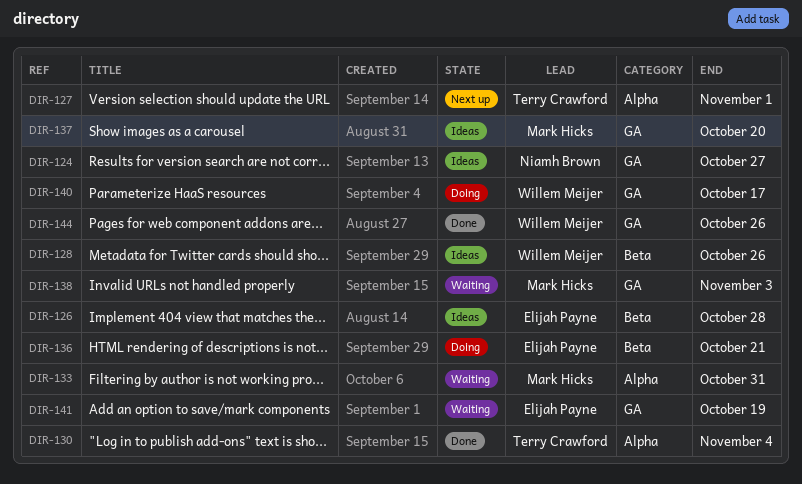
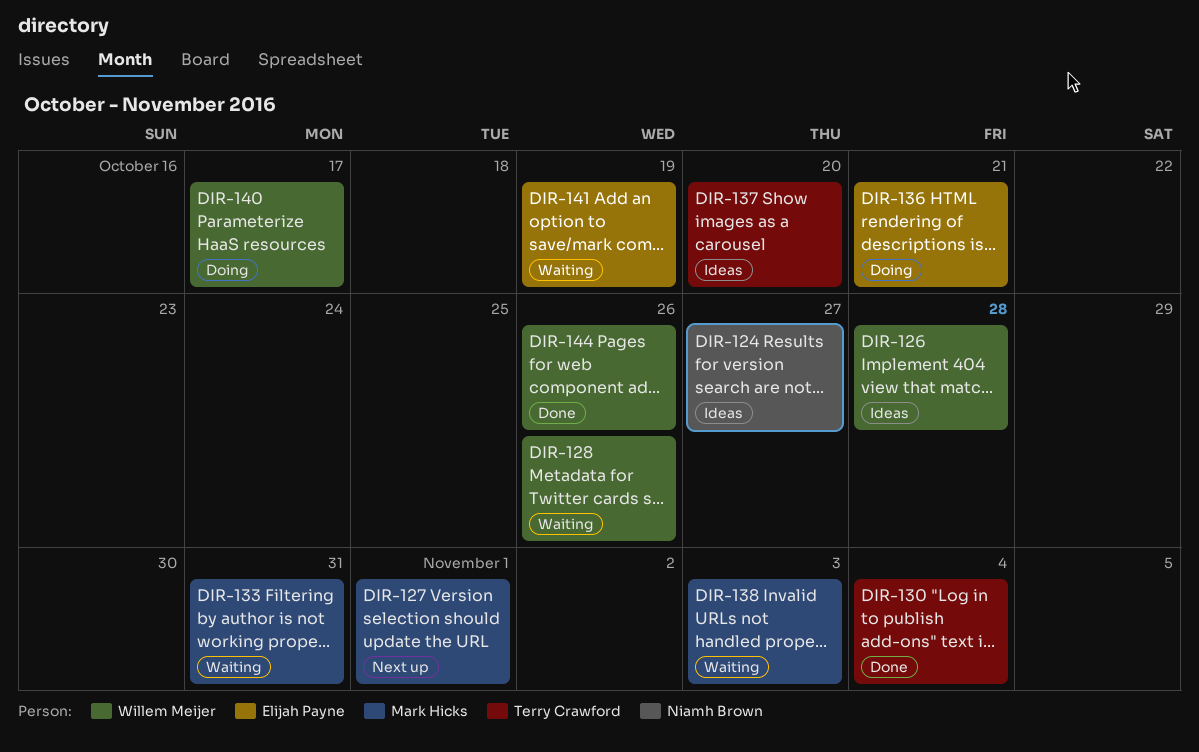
DIR-126, owner: Elijah Payne -> Willem Meijer
DIR-127, owner: Terry Crawford -> Mark Hicks
DIR-128, status: Ideas -> Waiting
DIR-137, owner: Mark Hicks -> Terry Crawford

